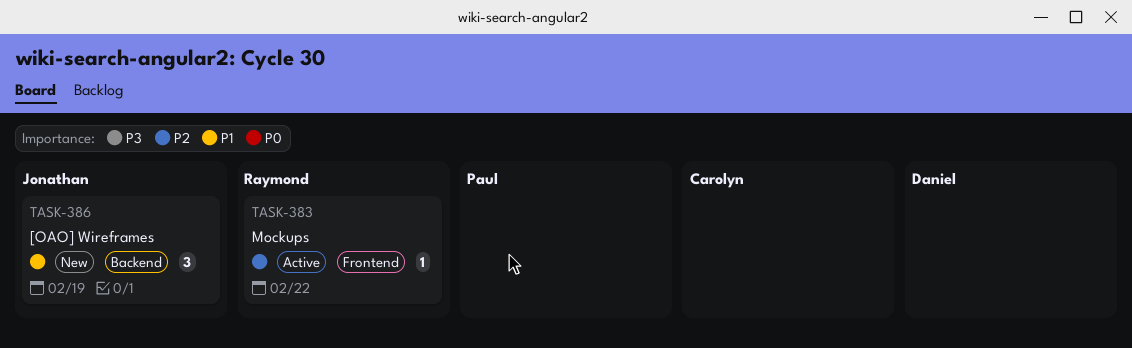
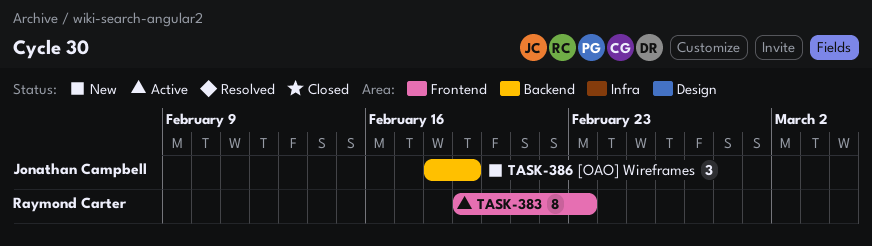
TASK-383, estimate: 1 -> 8
TASK-383, due: Feb 22 -> Feb 23

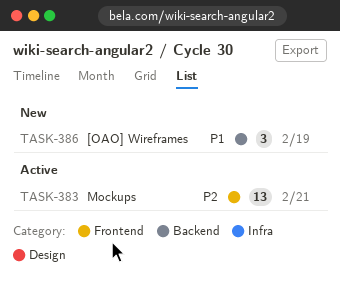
TASK-383, estimate: 8 -> 13
TASK-383, due: Feb 23 -> Feb 21

